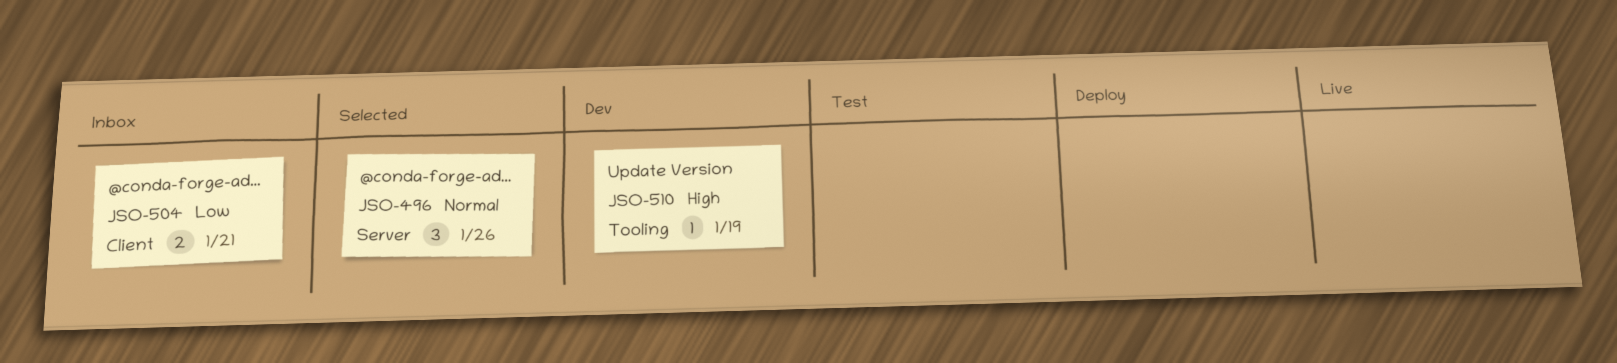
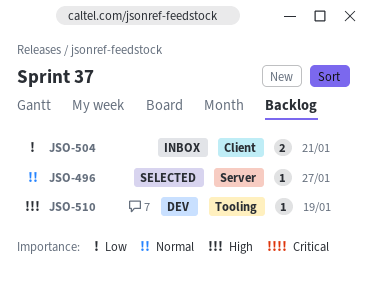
JSO-496, estimate: 3 -> 1
JSO-496, due: Jan 26 -> Jan 27

